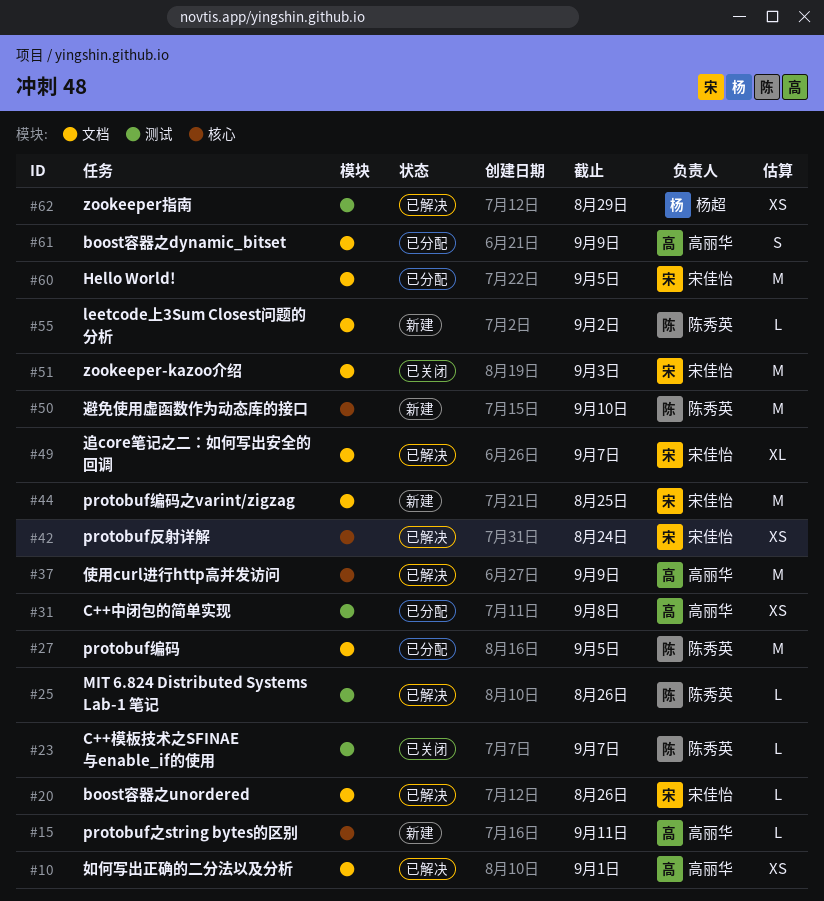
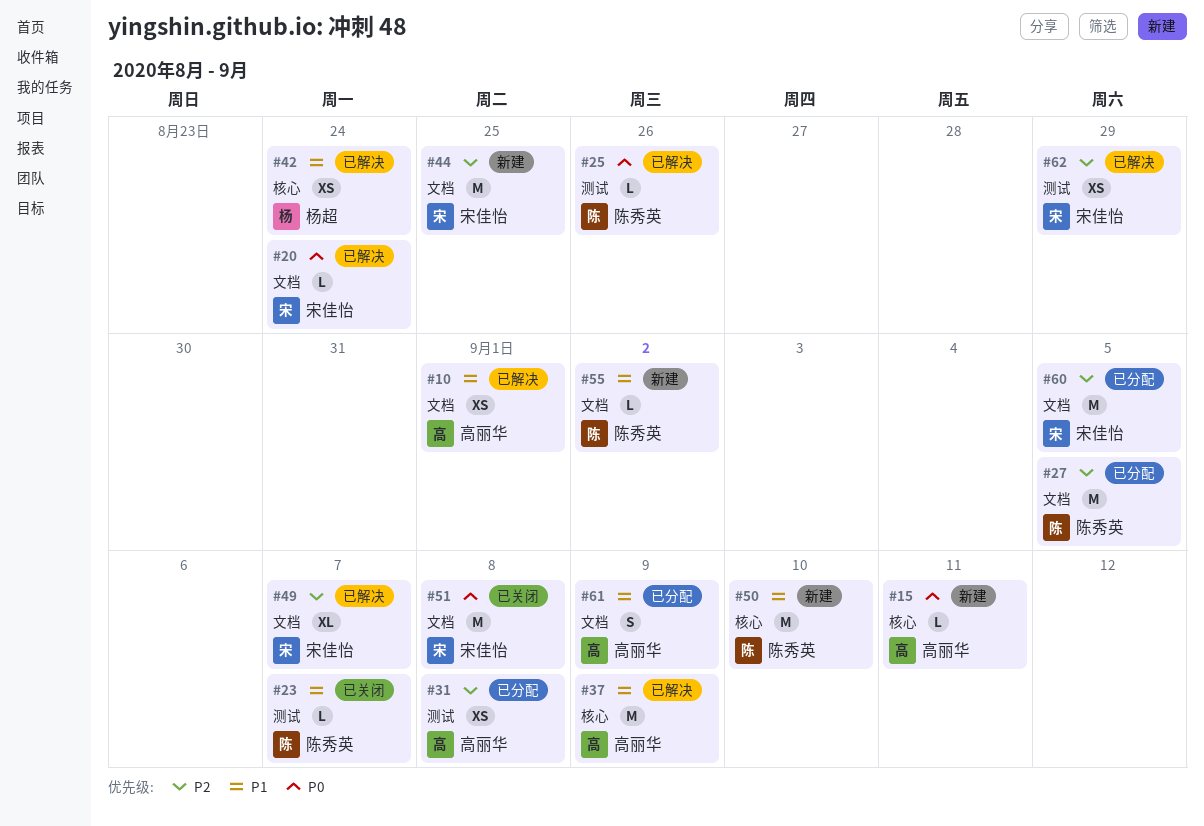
#20, due: Aug 26 -> Aug 24
#42, owner: 宋佳怡 -> 杨超
#51, due: Sep 3 -> Sep 8
#62, owner: 杨超 -> 宋佳怡

